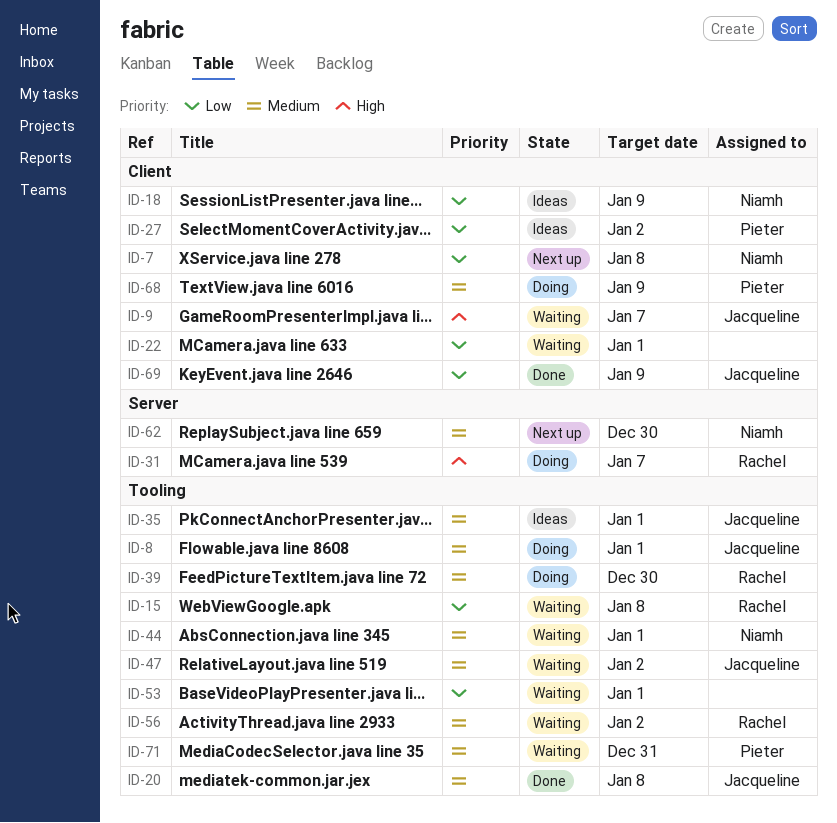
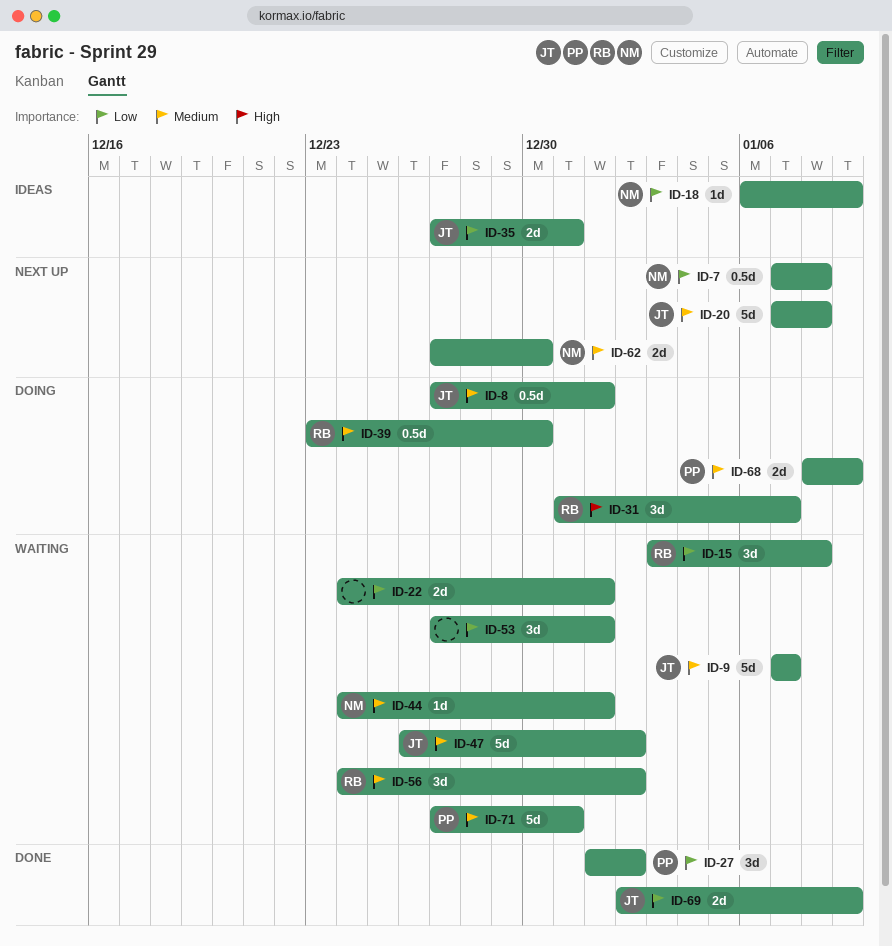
ID-9, priority: High -> Medium
ID-20, status: Done -> Next up
ID-27, status: Ideas -> Done
ID-35, priority: Medium -> Low
ID-35, due: Jan 1 -> Dec 31

